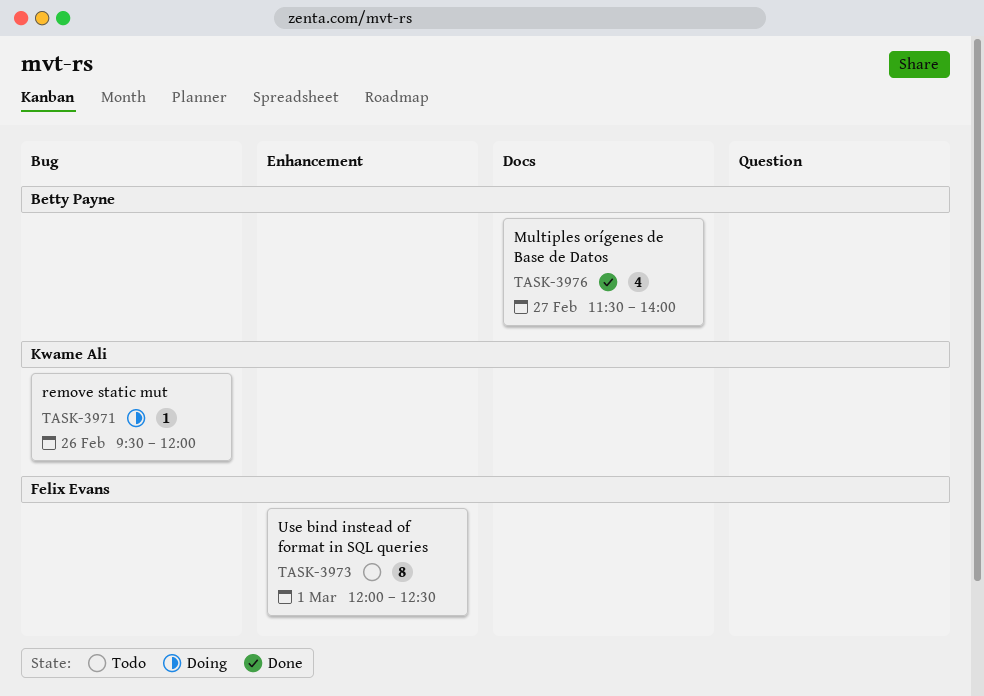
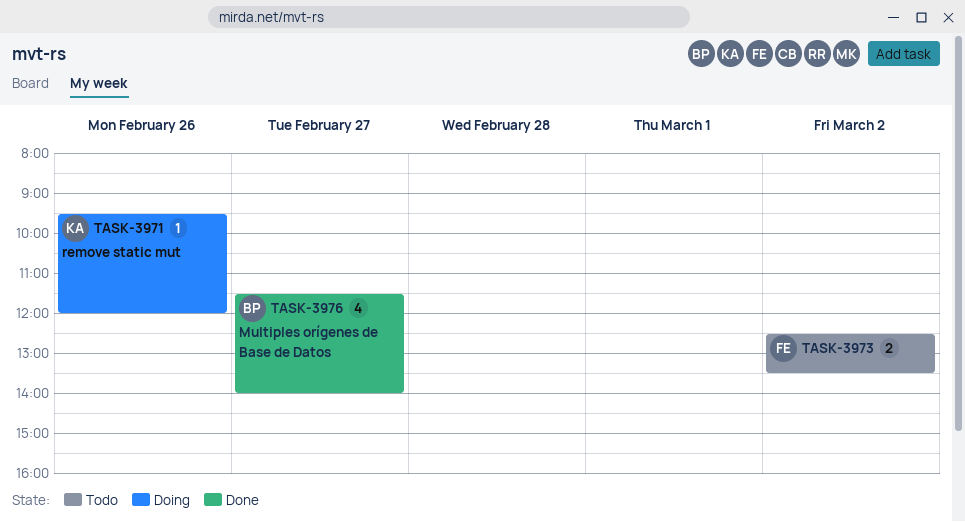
TASK-3973, estimate: 8 -> 2
TASK-3973, day: Mar 1 -> Mar 2
TASK-3973, begins: 12:00 -> 12:30
TASK-3973, ends: 12:30 -> 13:30

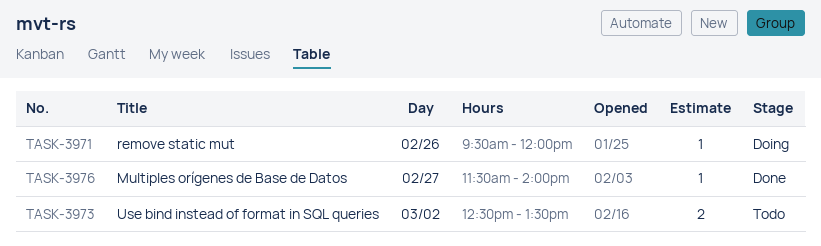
TASK-3976, estimate: 4 -> 1

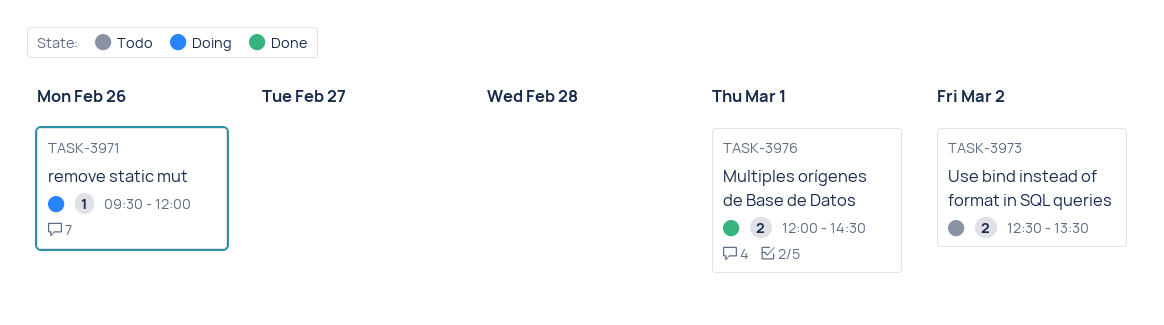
TASK-3976, estimate: 1 -> 2
TASK-3976, day: Feb 27 -> Mar 1
TASK-3976, begins: 11:30 -> 12:00
TASK-3976, ends: 14:00 -> 14:30

